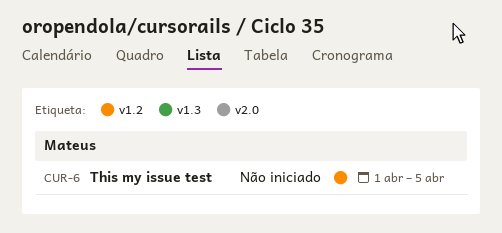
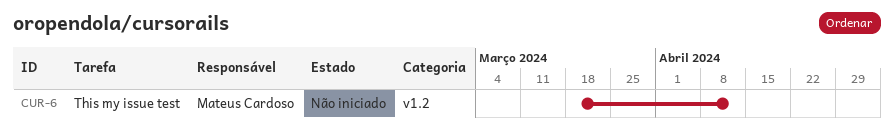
CUR-6, start: Apr 1 -> Mar 18
CUR-6, due: Apr 5 -> Apr 12

